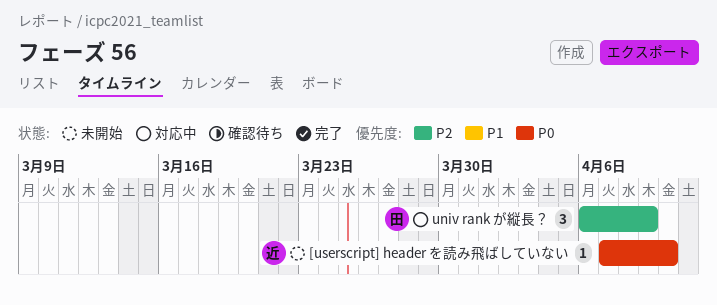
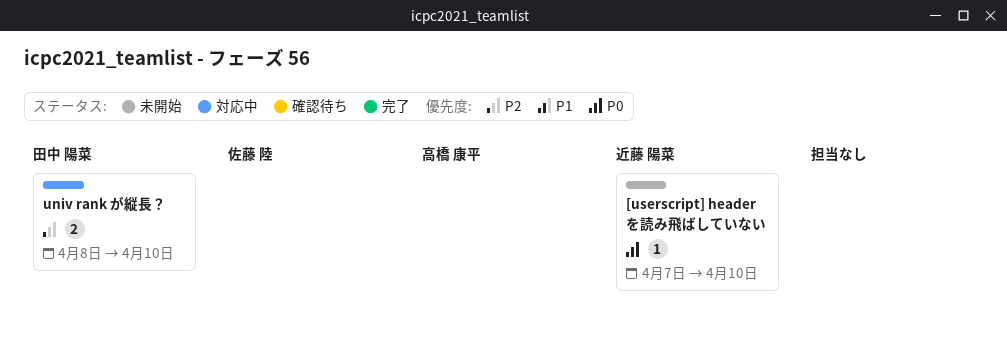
univ rank が縦長？, estimate: 3 -> 2
univ rank が縦長？, start: Apr 6 -> Apr 8
univ rank が縦長？, due: Apr 9 -> Apr 10

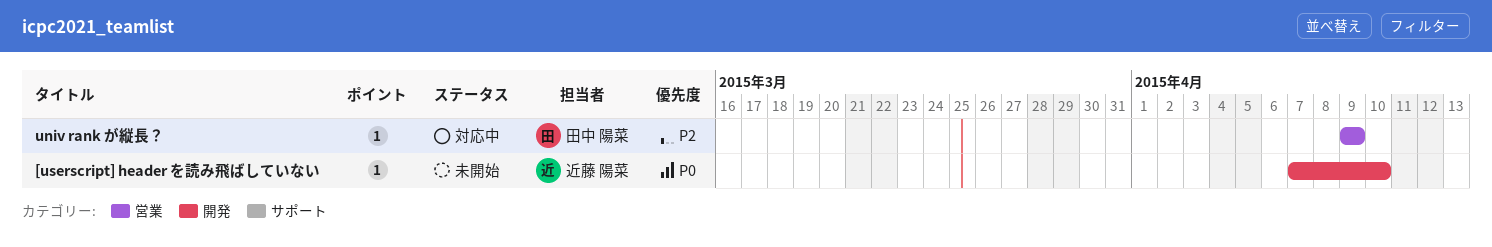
univ rank が縦長？, estimate: 2 -> 1
univ rank が縦長？, start: Apr 8 -> Apr 9
univ rank が縦長？, due: Apr 10 -> Apr 9

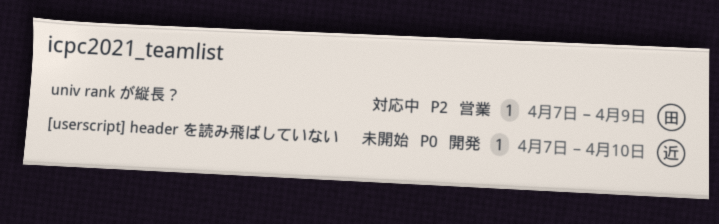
univ rank が縦長？, start: Apr 9 -> Apr 7

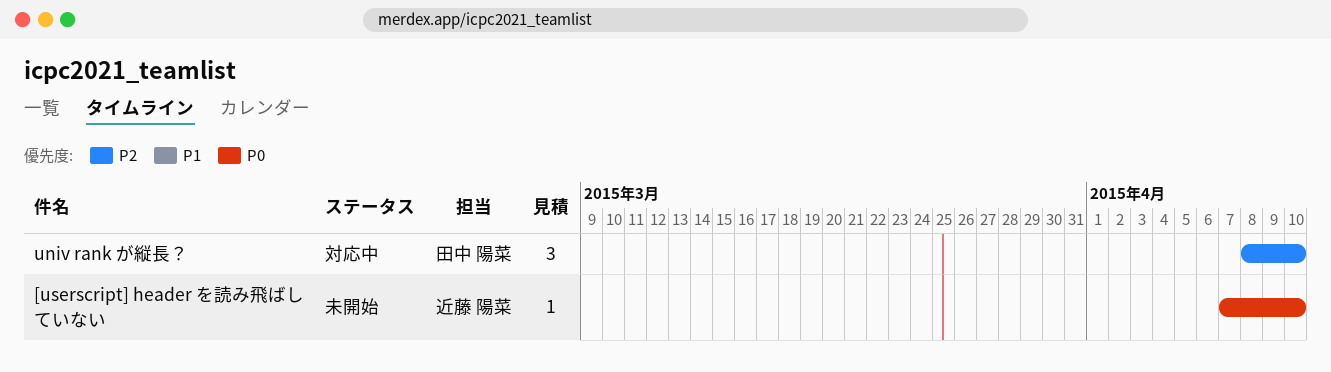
univ rank が縦長？, estimate: 1 -> 3
univ rank が縦長？, start: Apr 7 -> Apr 8
univ rank が縦長？, due: Apr 9 -> Apr 10

